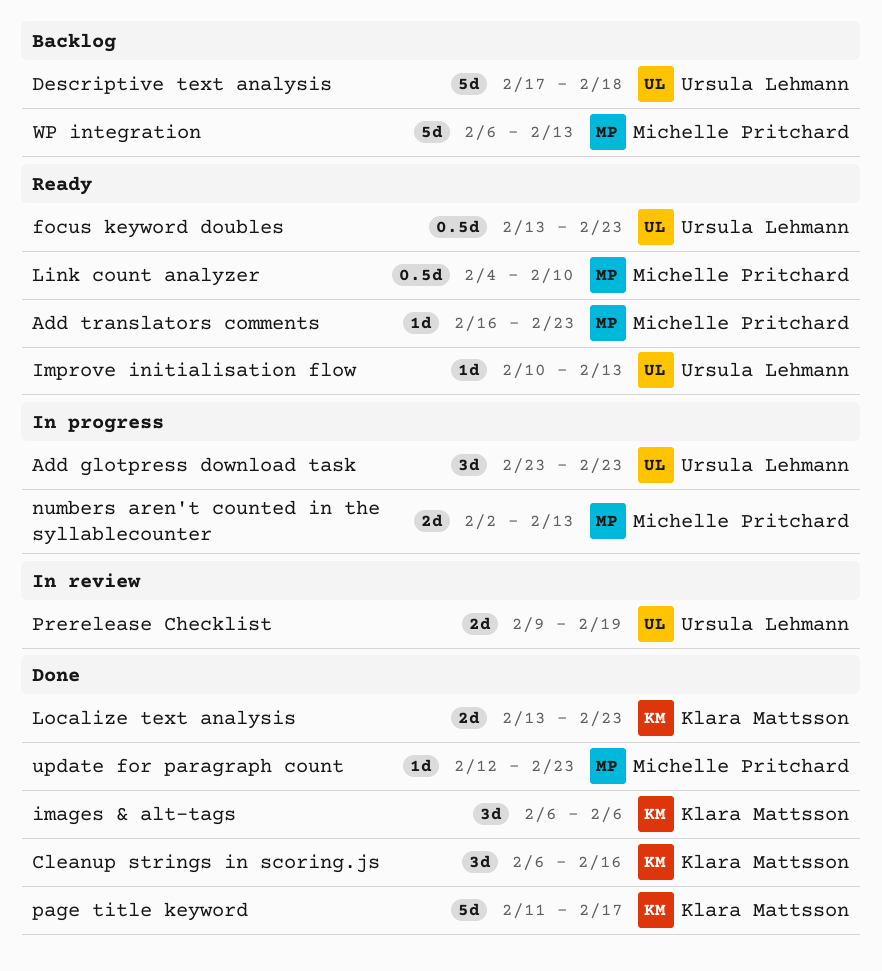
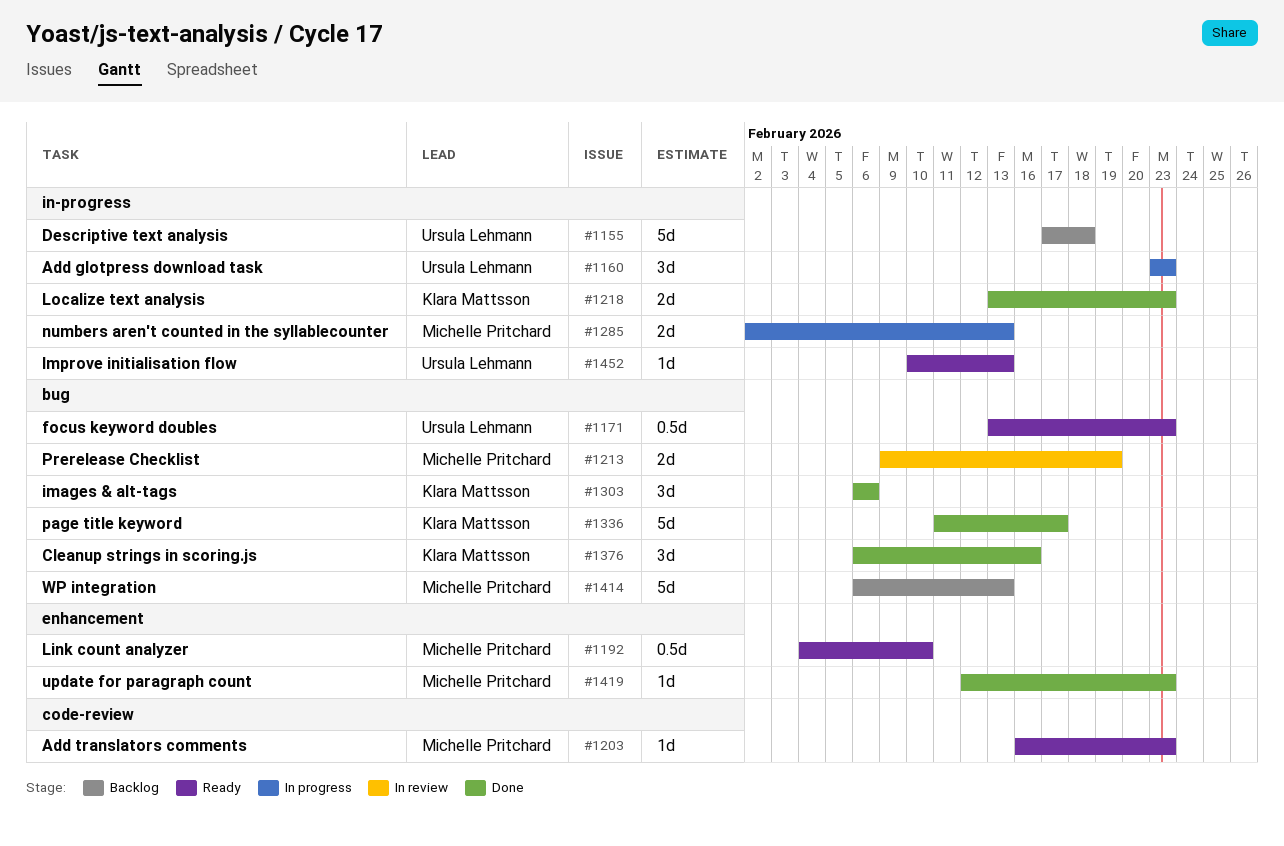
Prerelease Checklist, owner: Ursula Lehmann -> Michelle Pritchard

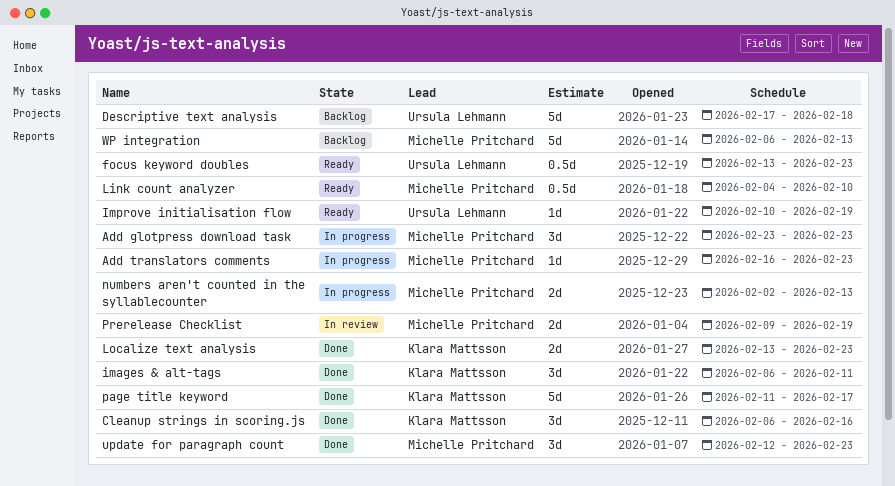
Add glotpress download task, owner: Ursula Lehmann -> Michelle Pritchard
Add translators comments, status: Ready -> In progress
images & alt-tags, due: Feb 6 -> Feb 11
Improve initialisation flow, due: Feb 13 -> Feb 19
update for paragraph count, estimate: 1d -> 3d

